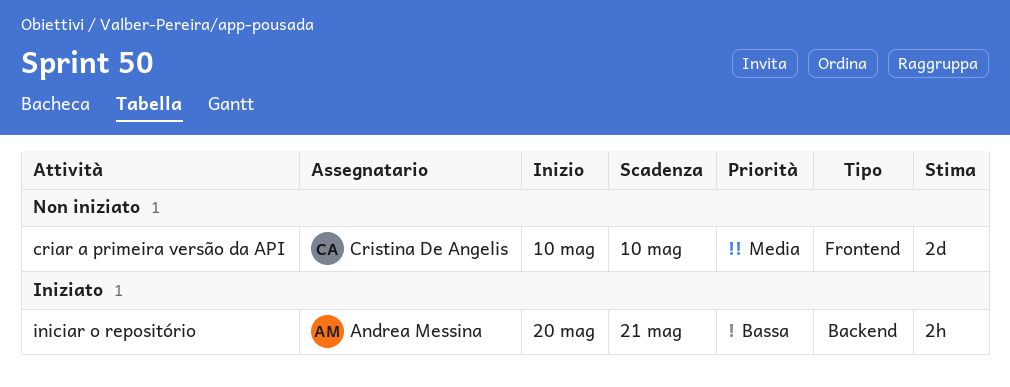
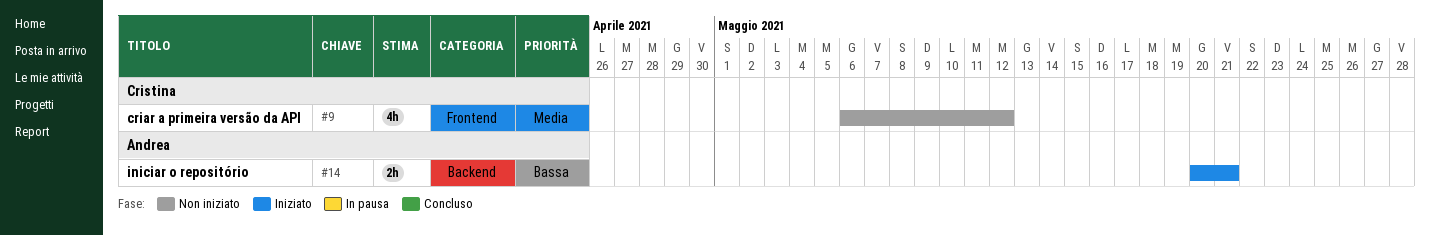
criar a primeira versão da API, estimate: 2d -> 4h
criar a primeira versão da API, start: May 10 -> May 6
criar a primeira versão da API, due: May 10 -> May 12

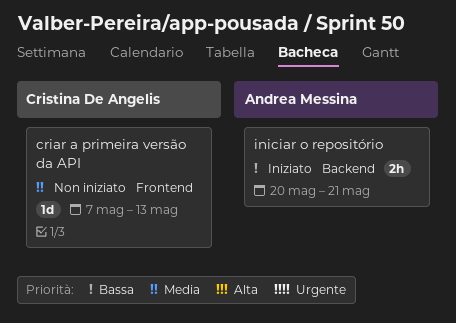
criar a primeira versão da API, estimate: 4h -> 1d
criar a primeira versão da API, start: May 6 -> May 7
criar a primeira versão da API, due: May 12 -> May 13

